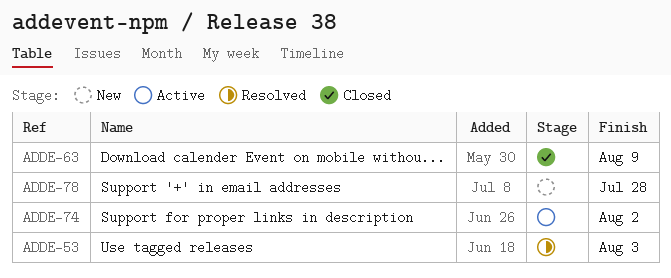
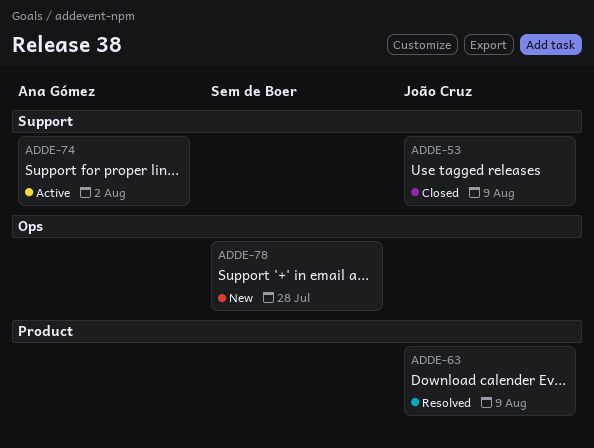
ADDE-53, status: Resolved -> Closed
ADDE-53, due: Aug 3 -> Aug 9
ADDE-63, status: Closed -> Resolved

